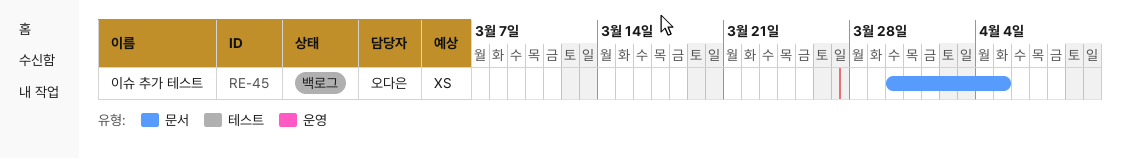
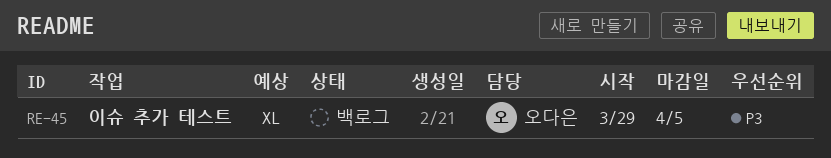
RE-45, estimate: XS -> XL
RE-45, start: Mar 30 -> Mar 29

